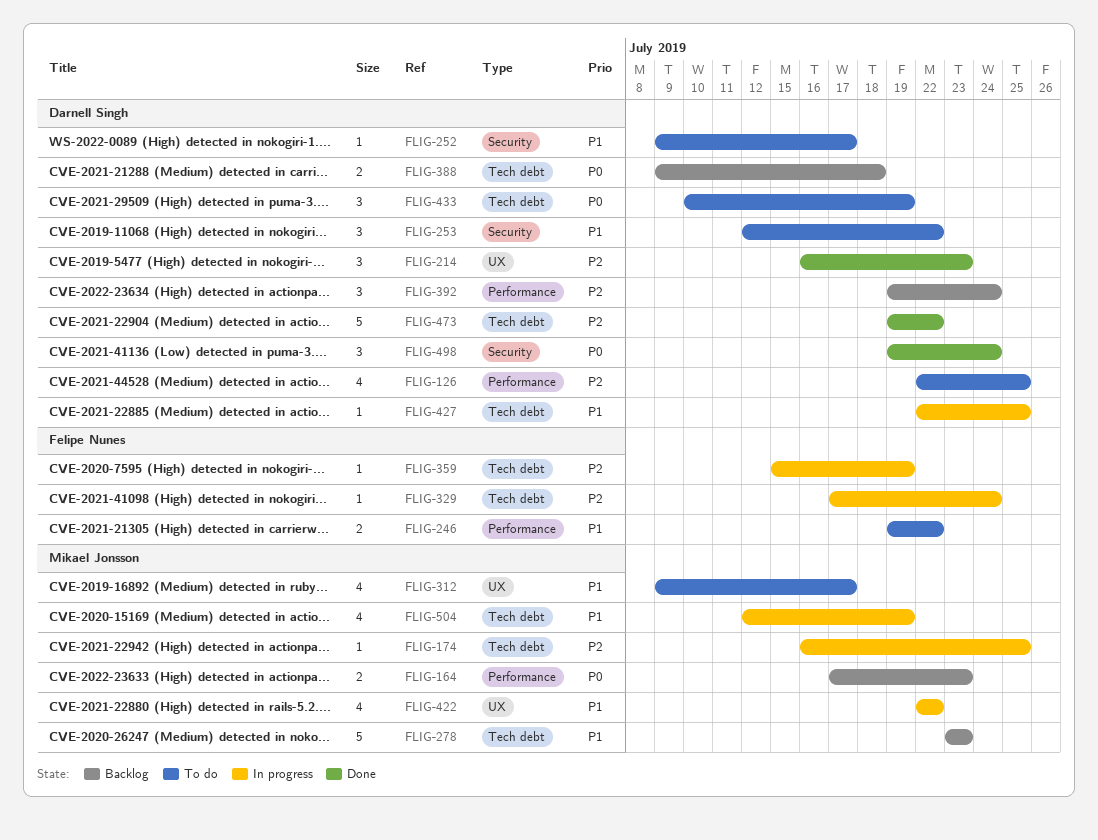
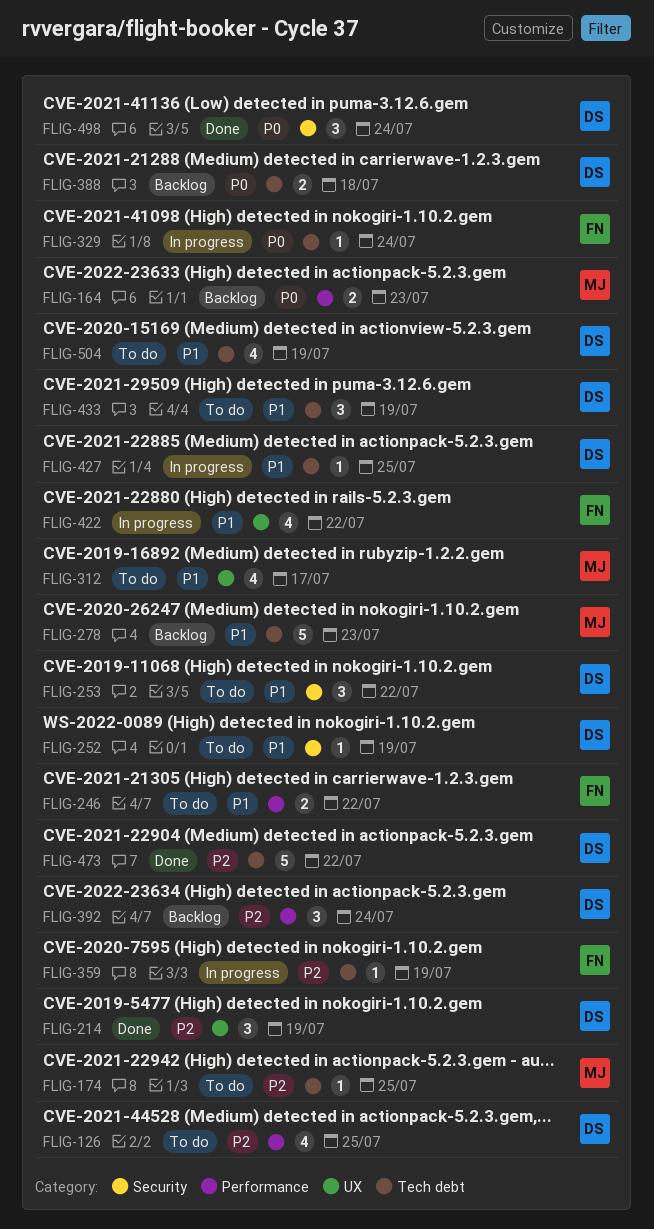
FLIG-174, status: In progress -> To do
FLIG-214, due: Jul 23 -> Jul 19
FLIG-252, due: Jul 17 -> Jul 19
FLIG-329, priority: P2 -> P0
FLIG-422, owner: Mikael Jonsson -> Felipe Nunes
FLIG-433, priority: P0 -> P1
FLIG-504, status: In progress -> To do
FLIG-504, owner: Mikael Jonsson -> Darnell Singh

